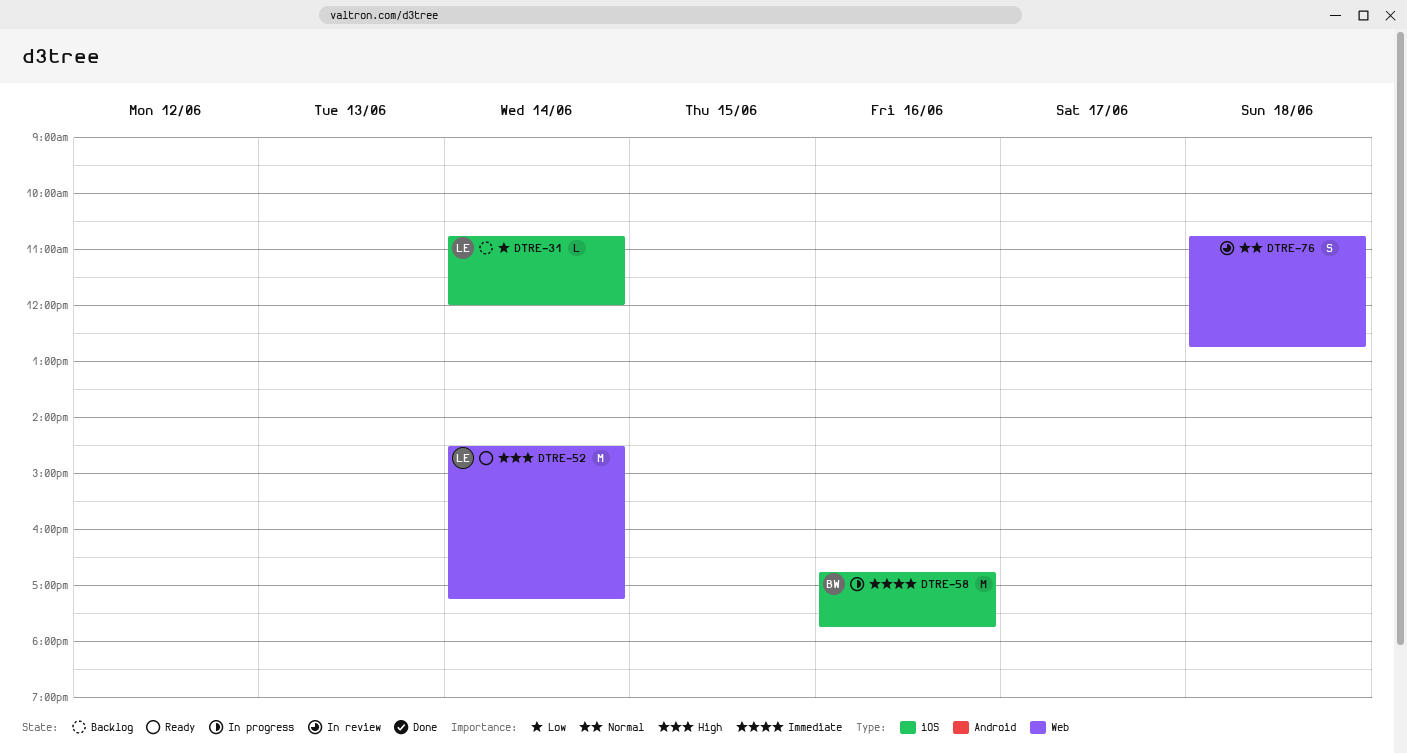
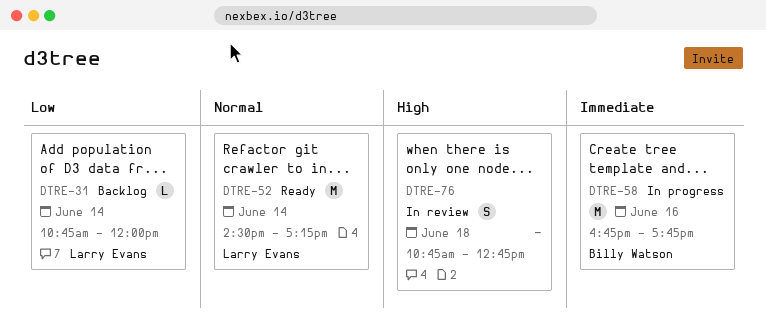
DTRE-52, priority: High -> Normal
DTRE-76, priority: Normal -> High

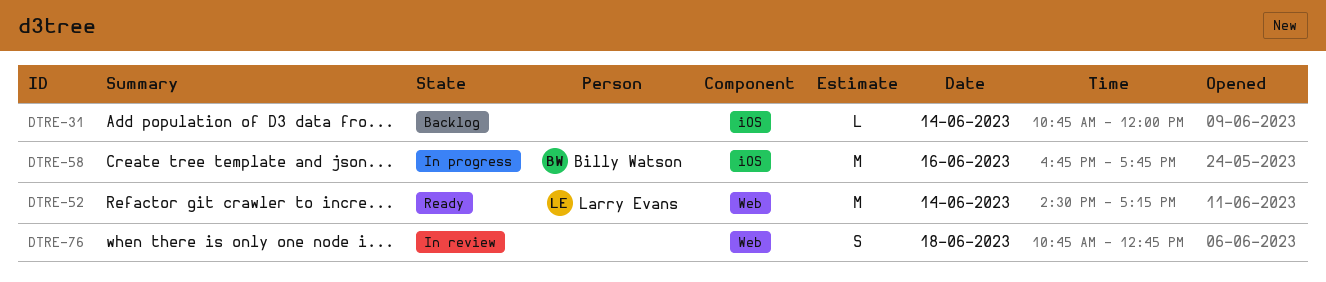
DTRE-31, owner: Larry Evans -> none

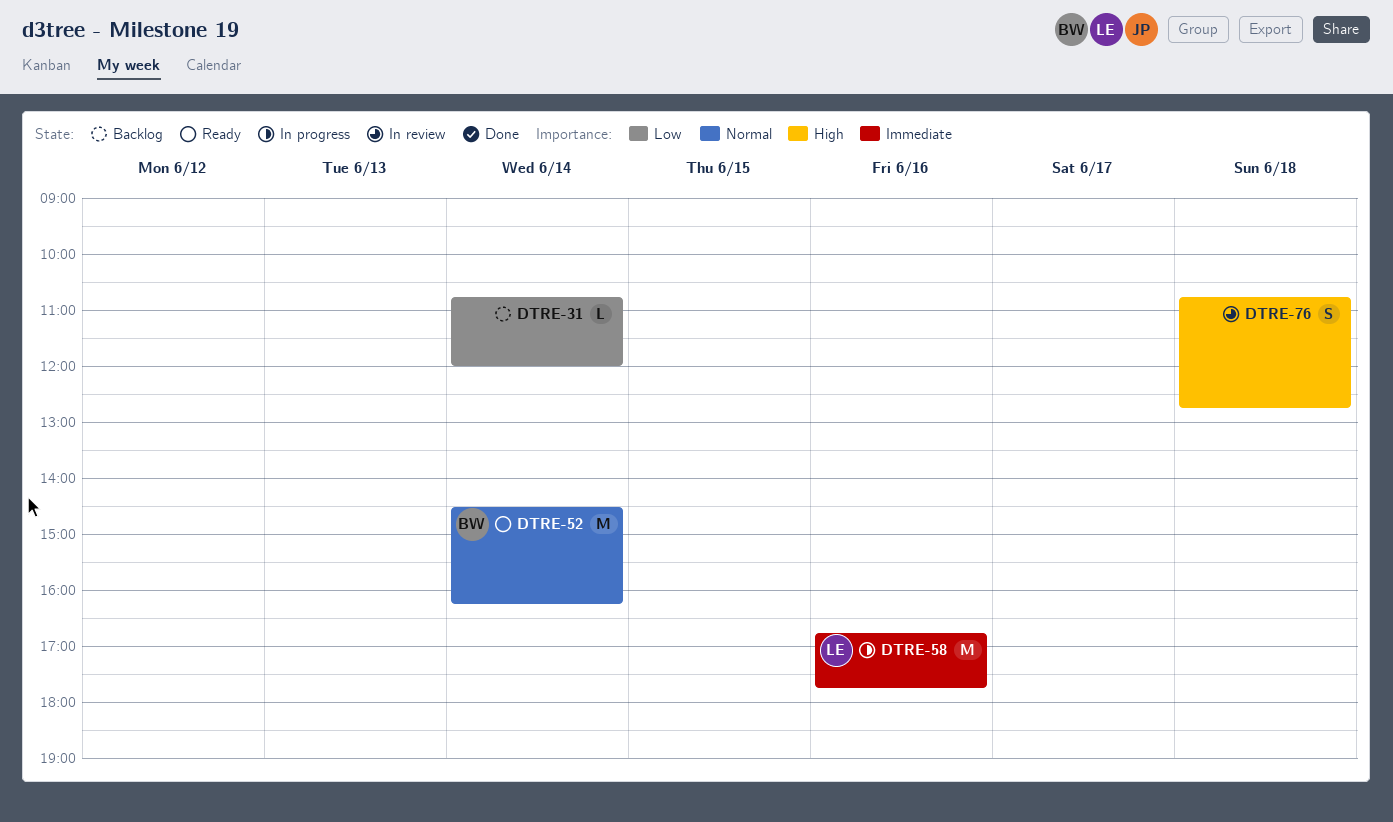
DTRE-52, owner: Larry Evans -> Billy Watson
DTRE-52, ends: 17:15 -> 16:15
DTRE-58, owner: Billy Watson -> Larry Evans

